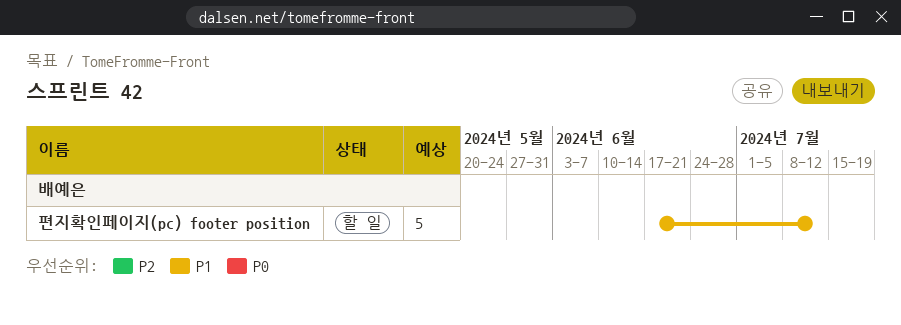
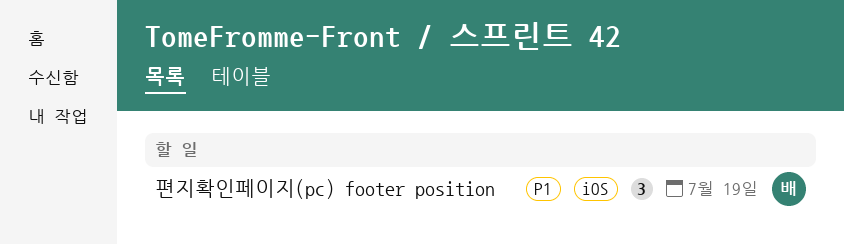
편지확인페이지(pc) footer position, estimate: 5 -> 3
편지확인페이지(pc) footer position, due: Jul 12 -> Jul 19

